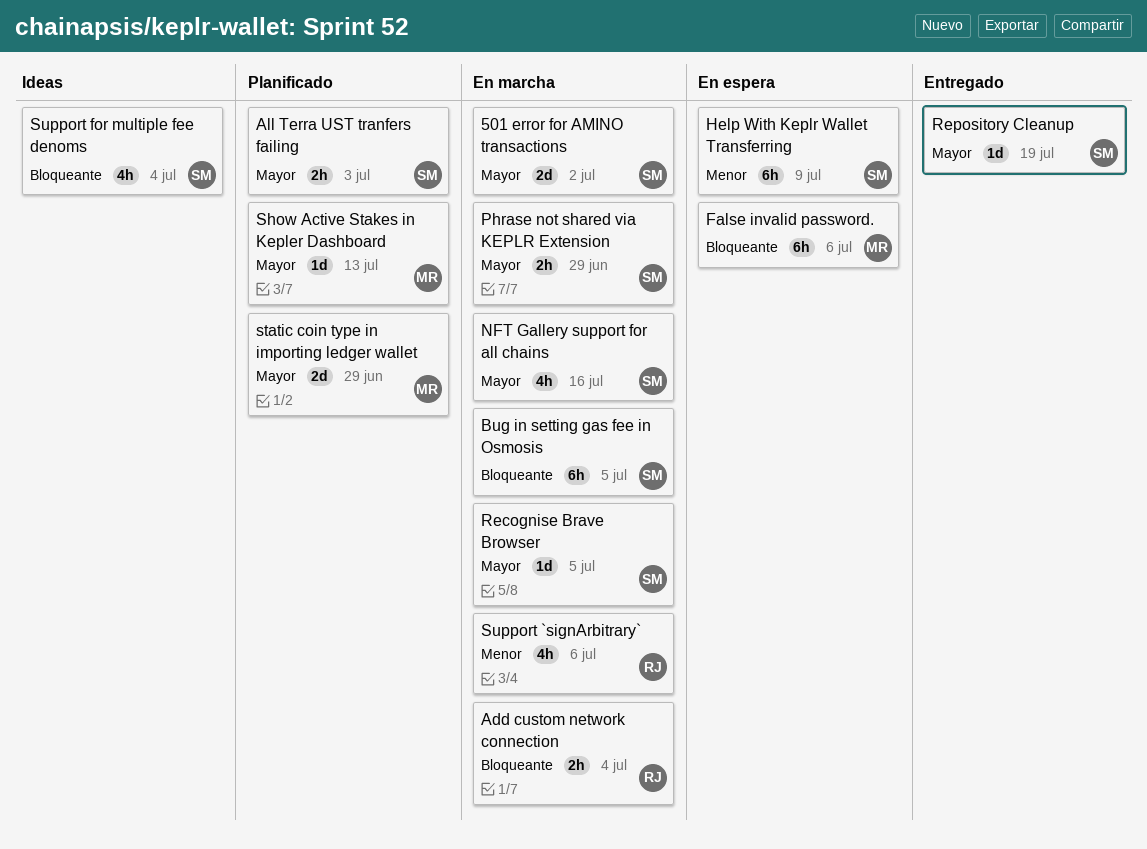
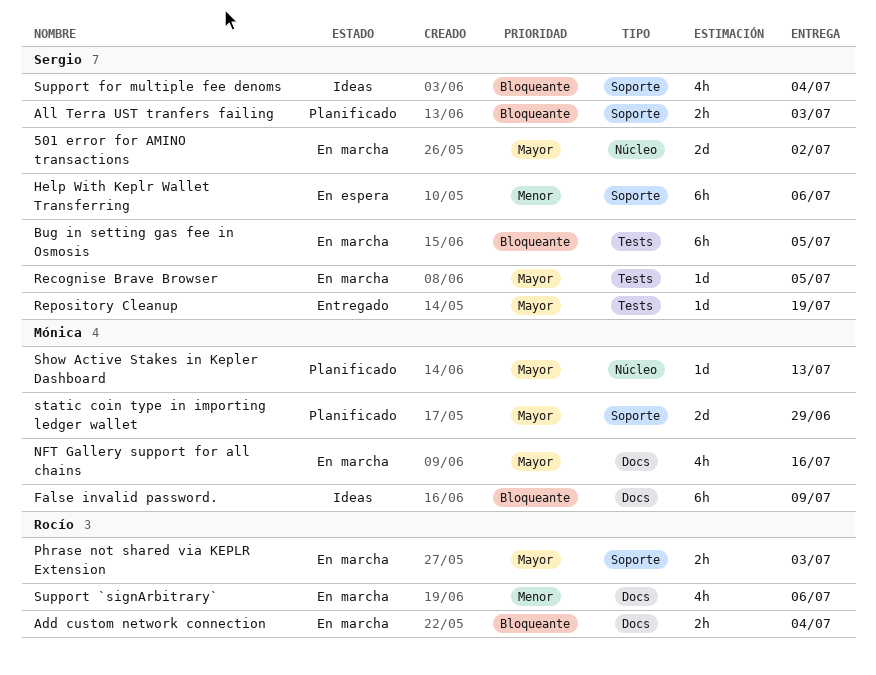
All Terra UST tranfers failing, priority: Mayor -> Bloqueante
False invalid password., status: En espera -> Ideas
False invalid password., due: Jul 6 -> Jul 9
Help With Keplr Wallet Transferring, due: Jul 9 -> Jul 6
NFT Gallery support for all chains, owner: Sergio -> Mónica
Phrase not shared via KEPLR Extension, owner: Sergio -> Rocío
Phrase not shared via KEPLR Extension, due: Jun 29 -> Jul 3

